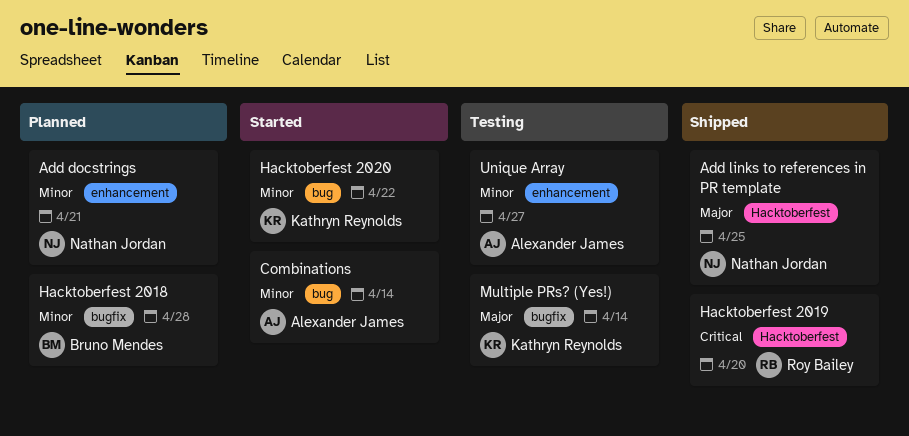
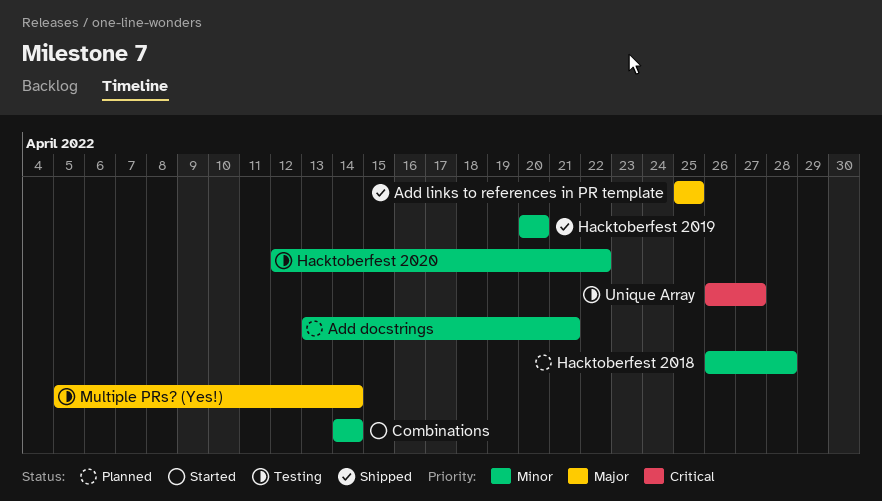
Hacktoberfest 2019, priority: Critical -> Minor
Hacktoberfest 2020, status: Started -> Testing
Unique Array, priority: Minor -> Critical

